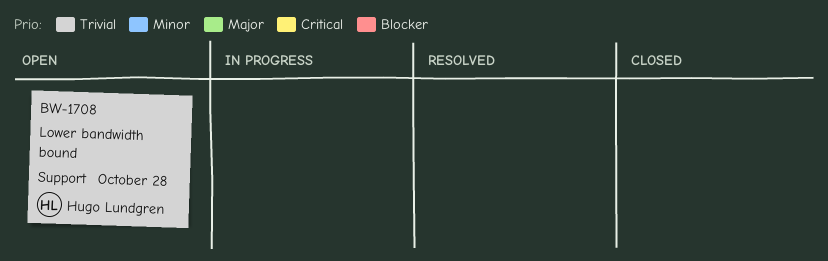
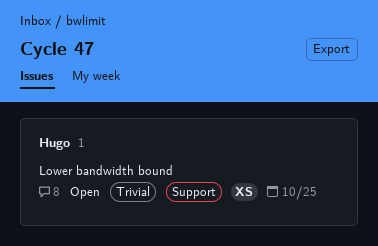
Lower bandwidth bound, due: Oct 28 -> Oct 25

